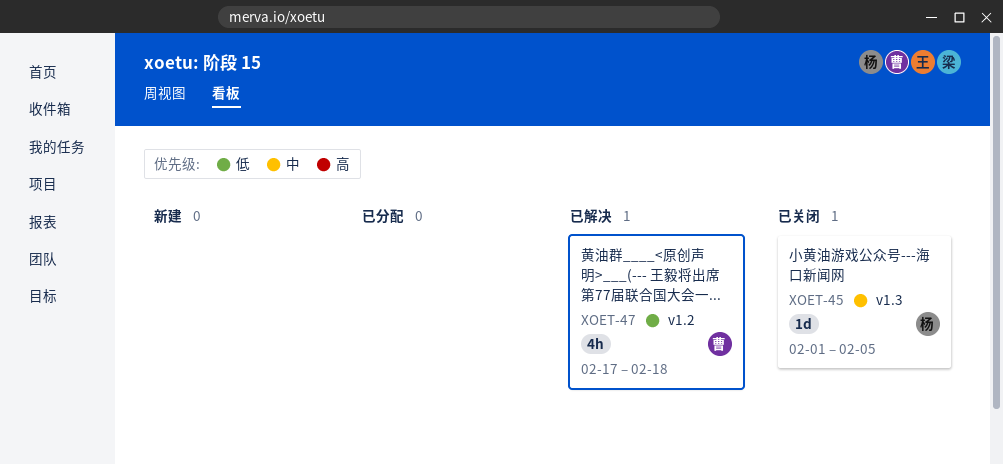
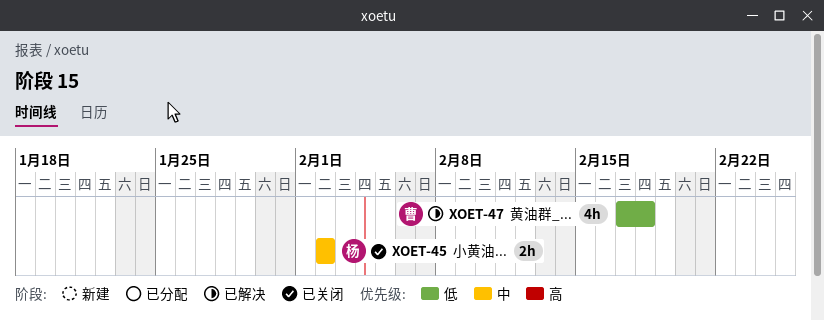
XOET-45, estimate: 1d -> 2h
XOET-45, start: Feb 1 -> Feb 2
XOET-45, due: Feb 5 -> Feb 2

